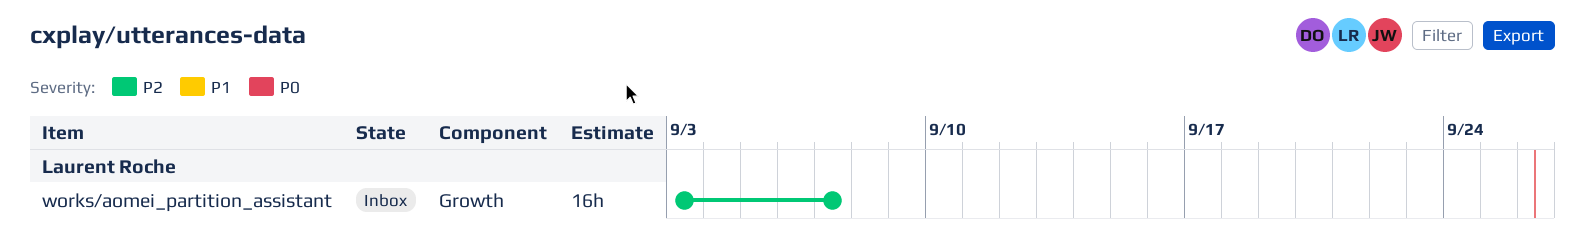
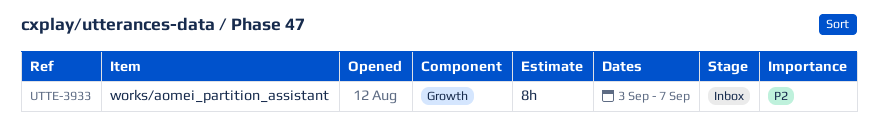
works/aomei_partition_assistant, estimate: 16h -> 8h

